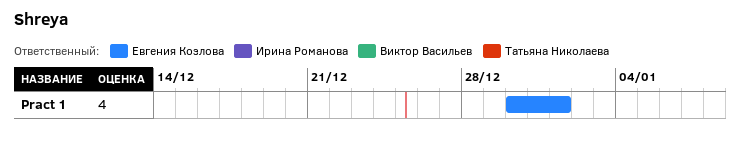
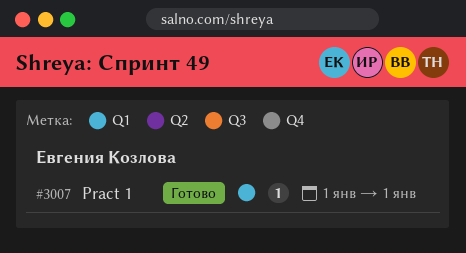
Pract 1, estimate: 4 -> 1
Pract 1, start: Dec 30 -> Jan 1

